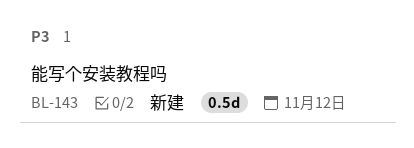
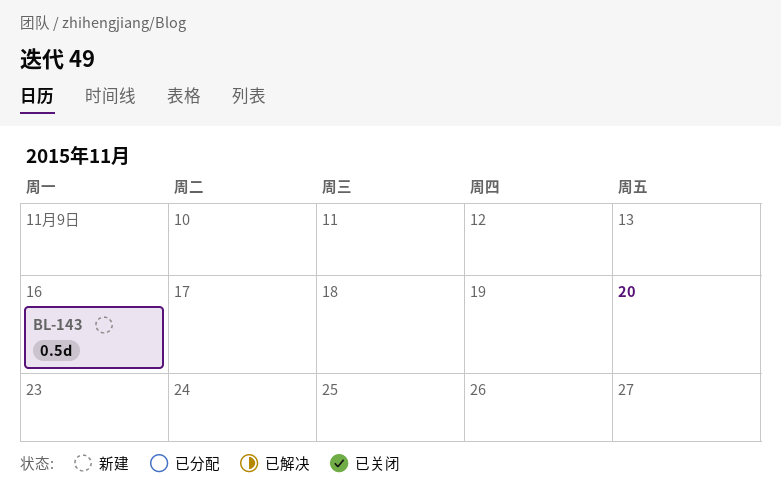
BL-143, due: Nov 12 -> Nov 16

